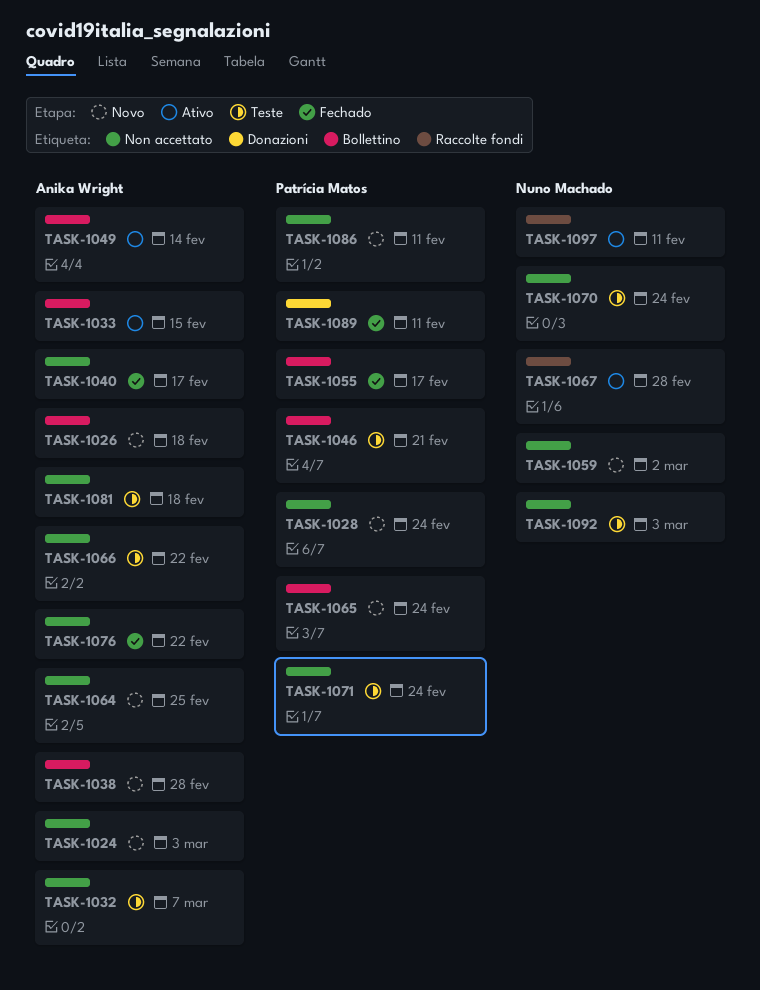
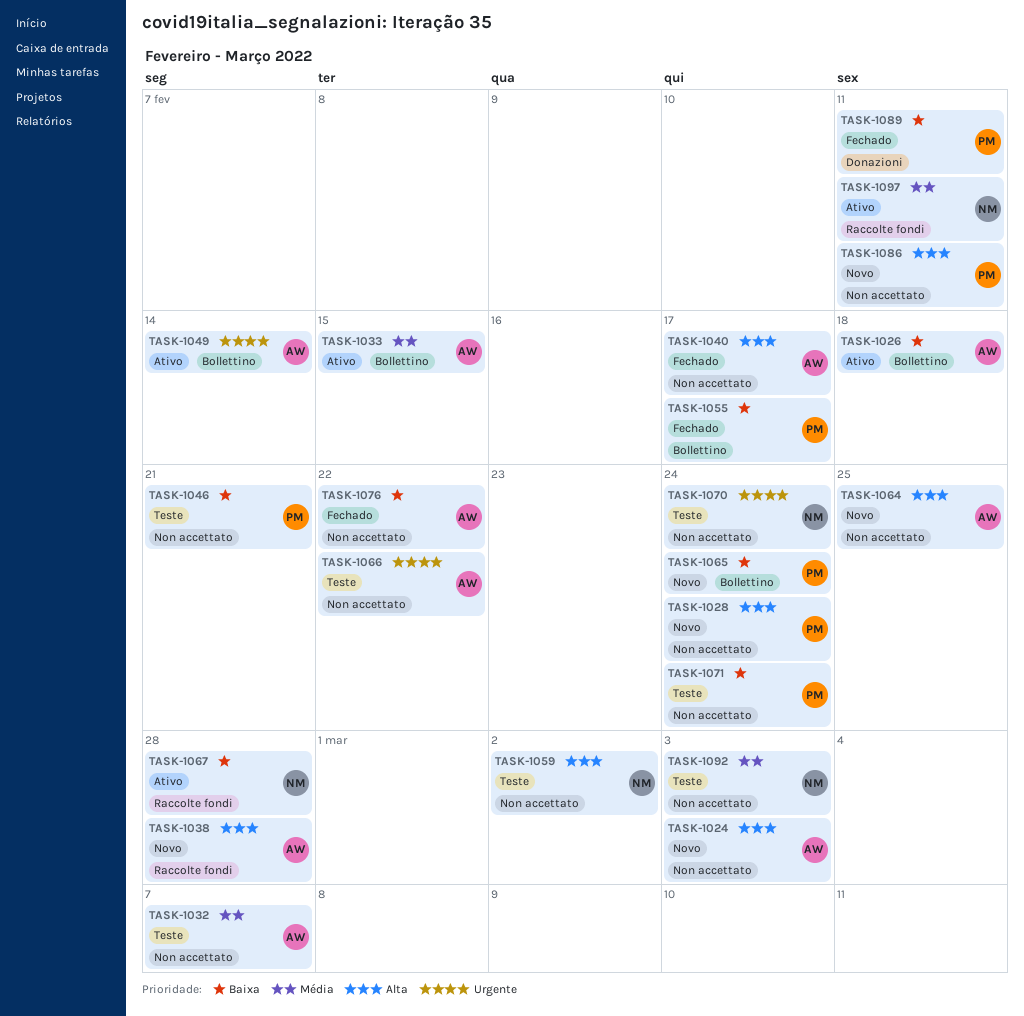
TASK-1026, status: Novo -> Ativo
TASK-1038, label: Bollettino -> Raccolte fondi
TASK-1046, label: Bollettino -> Non accettato
TASK-1059, status: Novo -> Teste
TASK-1081: present -> none

